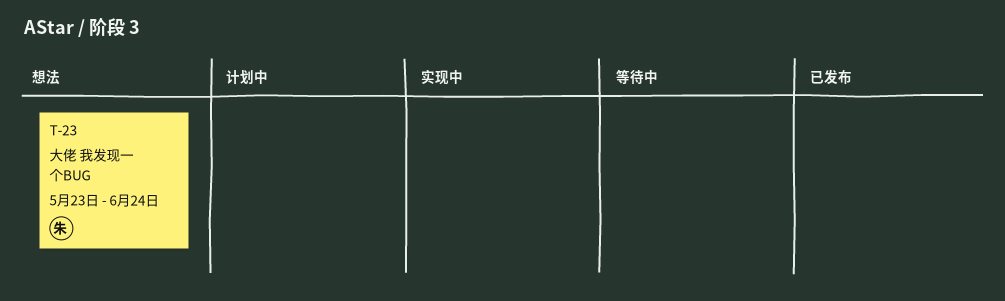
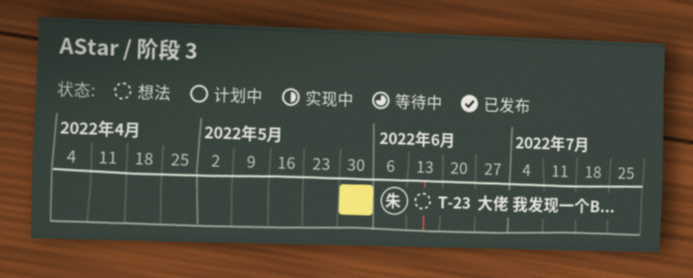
T-23, start: May 23 -> May 30
T-23, due: Jun 24 -> Jun 3

